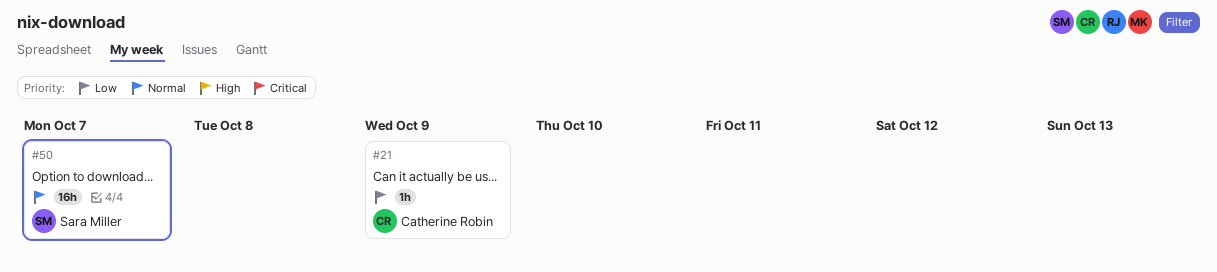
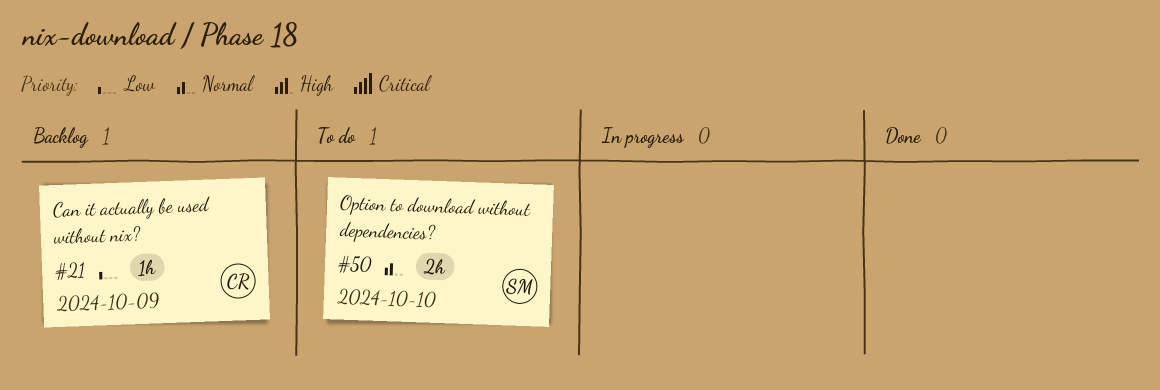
#50, estimate: 16h -> 2h
#50, due: Oct 7 -> Oct 10

